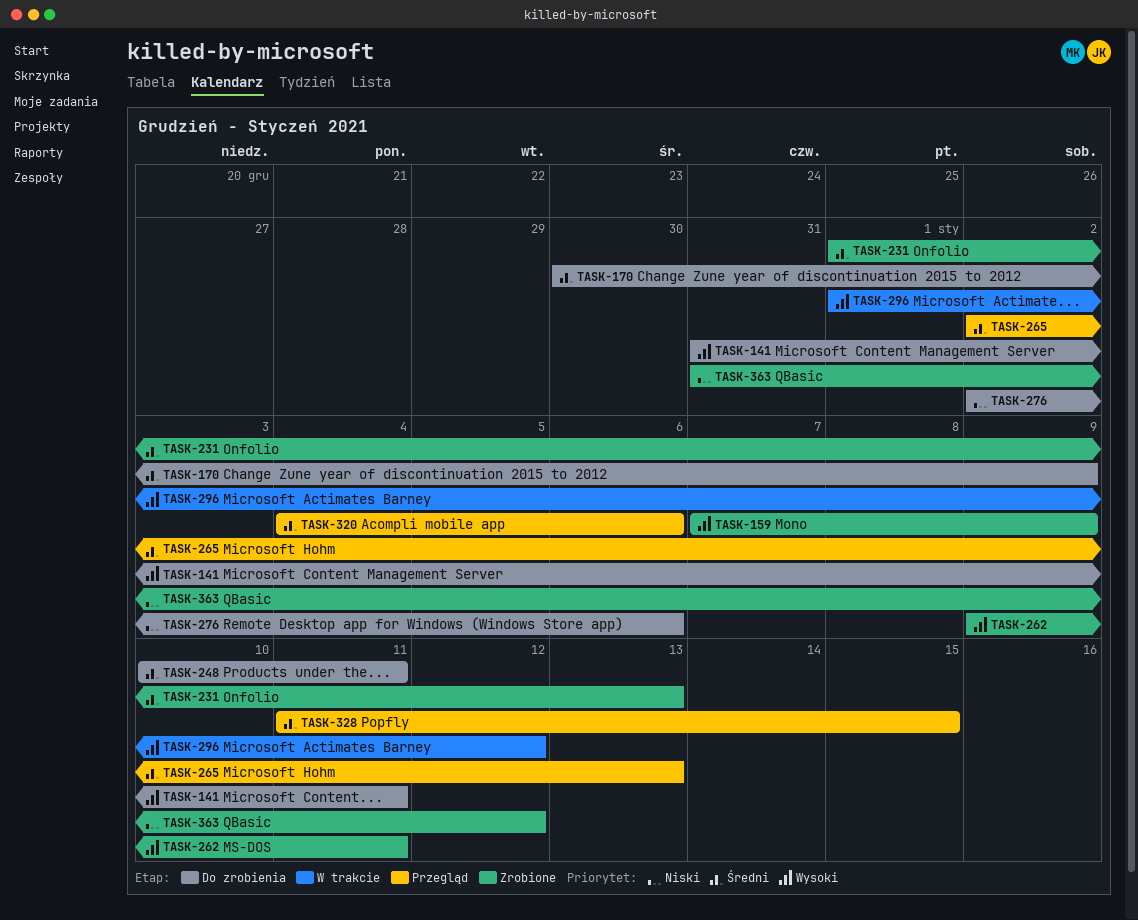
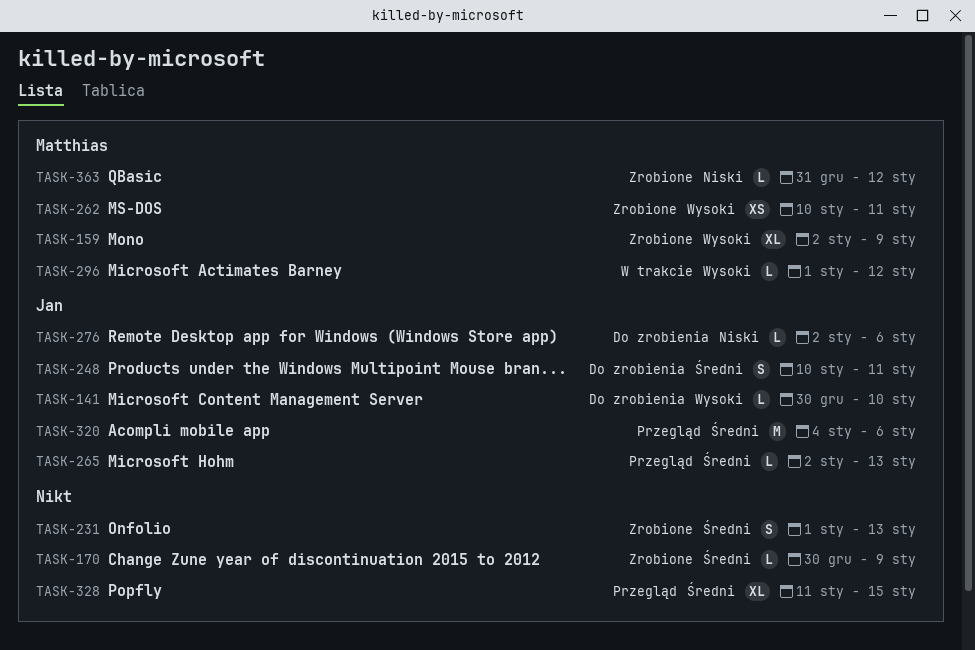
TASK-141, start: Dec 31 -> Dec 30
TASK-141, due: Jan 11 -> Jan 10
TASK-159, start: Jan 7 -> Jan 2
TASK-170, status: Do zrobienia -> Zrobione
TASK-262, start: Jan 9 -> Jan 10

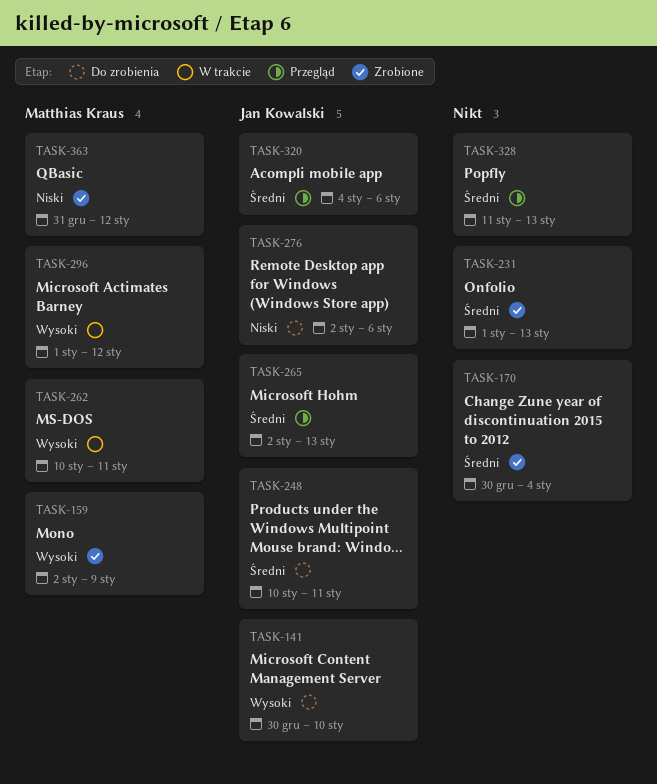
TASK-170, due: Jan 9 -> Jan 4
TASK-262, status: Zrobione -> W trakcie
TASK-328, due: Jan 15 -> Jan 13

